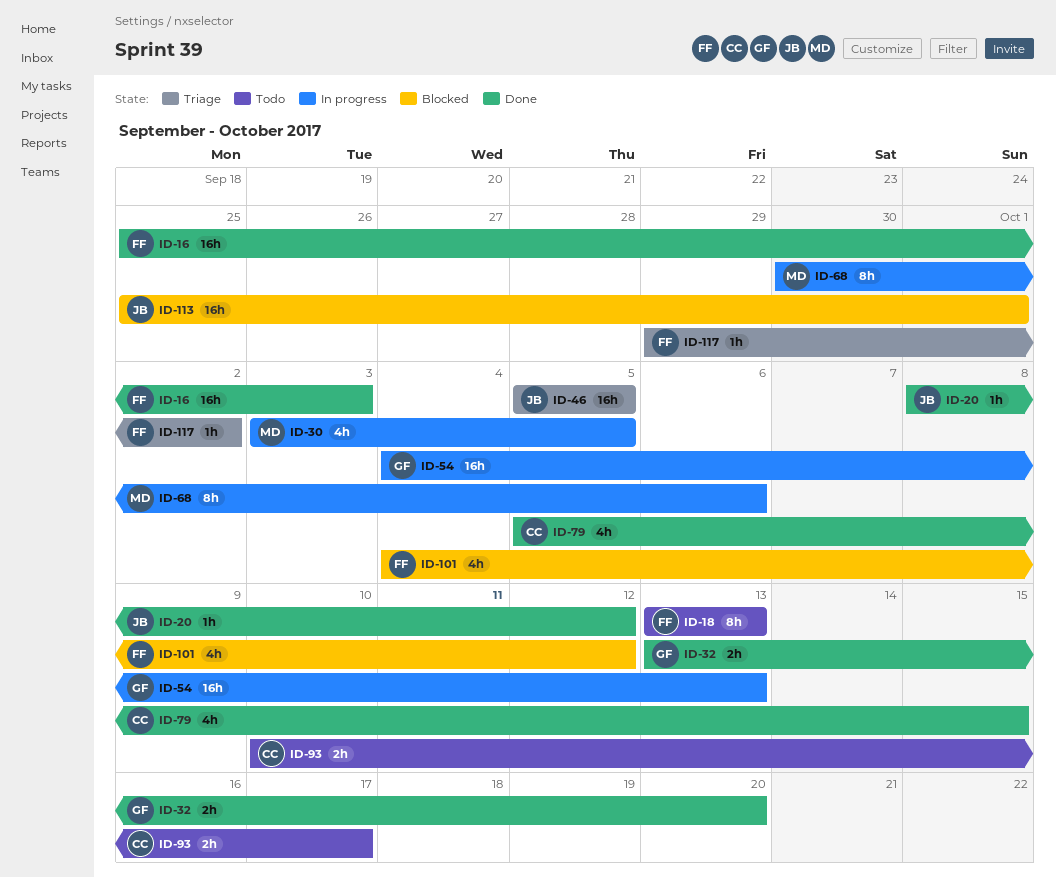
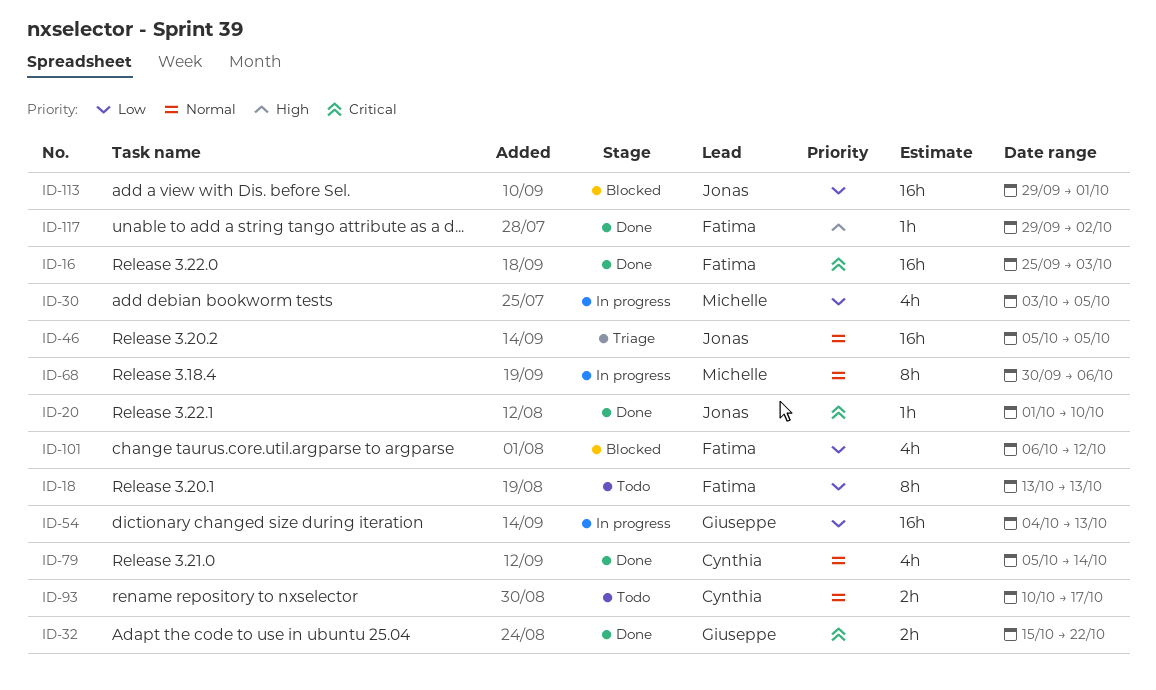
ID-20, start: Oct 8 -> Oct 1
ID-20, due: Oct 12 -> Oct 10
ID-32, start: Oct 13 -> Oct 15
ID-32, due: Oct 20 -> Oct 22
ID-79, due: Oct 15 -> Oct 14
ID-101, start: Oct 4 -> Oct 6
ID-113, start: Sep 25 -> Sep 29
ID-117, status: Triage -> Done

